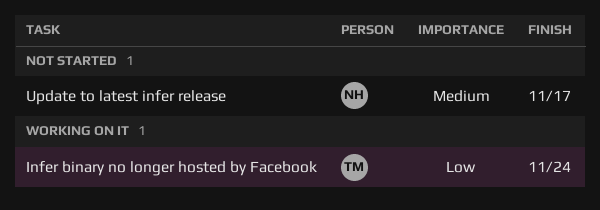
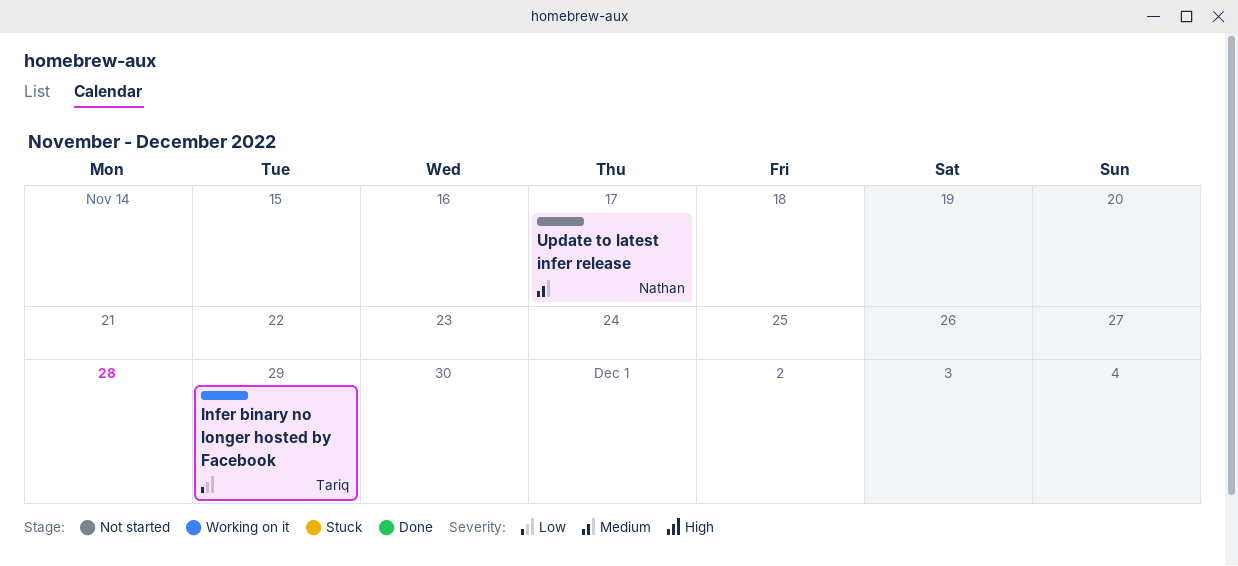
Infer binary no longer hosted by Facebook, due: Nov 24 -> Nov 29

